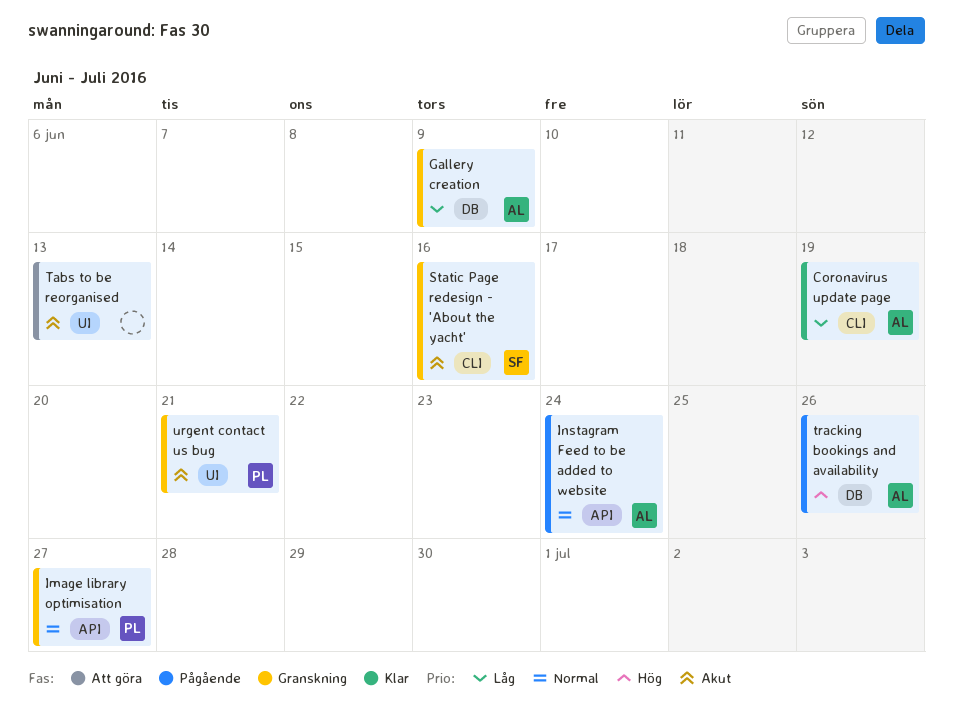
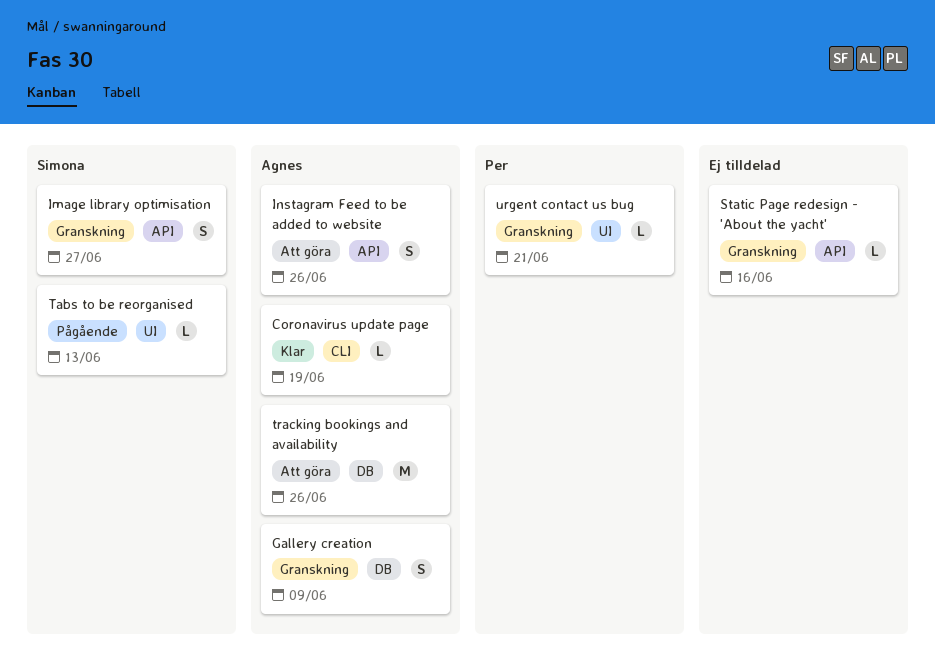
Image library optimisation, owner: Per -> Simona
Instagram Feed to be added to website, status: Pågående -> Att göra
Instagram Feed to be added to website, due: Jun 24 -> Jun 26
Static Page redesign - 'About the yacht', owner: Simona -> none
Static Page redesign - 'About the yacht', label: CLI -> API
Tabs to be reorganised, status: Att göra -> Pågående
Tabs to be reorganised, owner: none -> Simona
tracking bookings and availability, status: Pågående -> Att göra

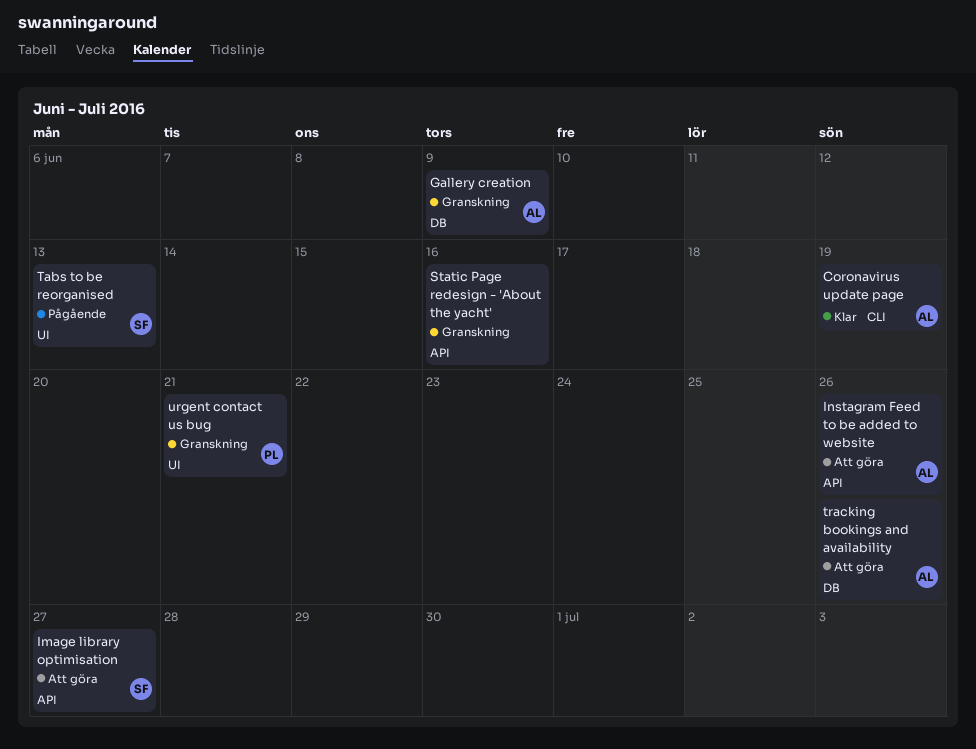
Image library optimisation, status: Granskning -> Att göra

